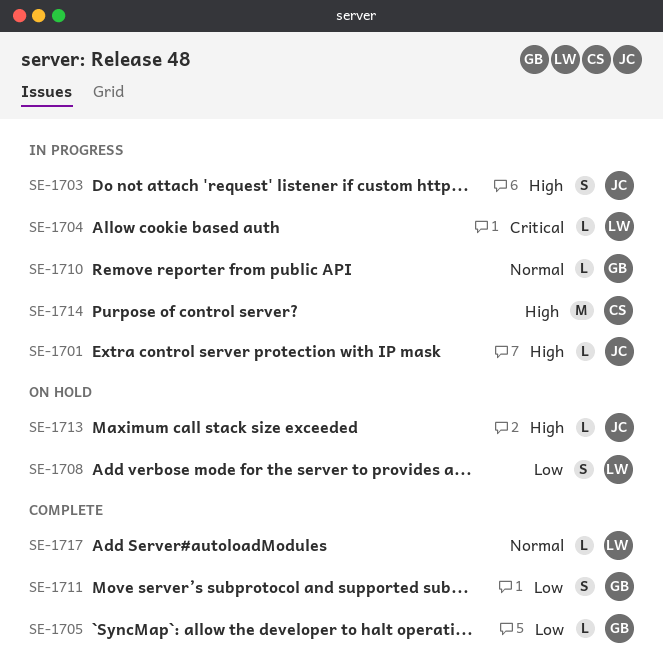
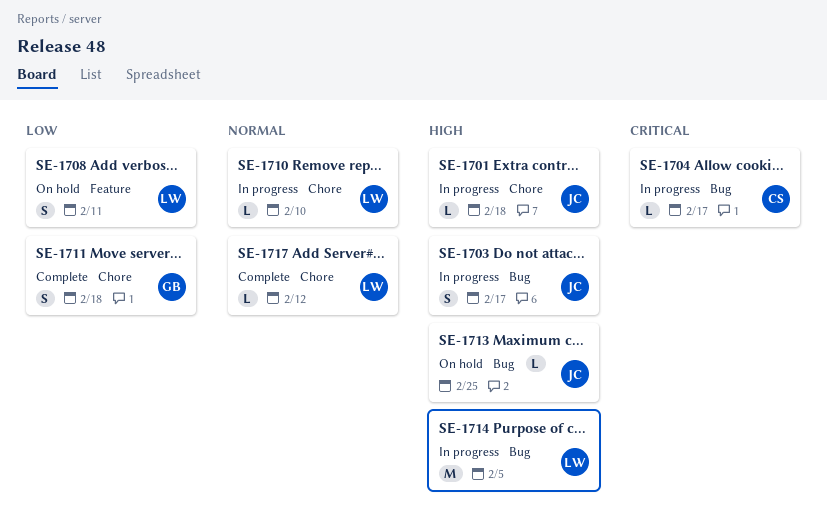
SE-1704, owner: LW -> CS
SE-1705: present -> none
SE-1710, owner: GB -> LW
SE-1714, owner: CS -> LW

